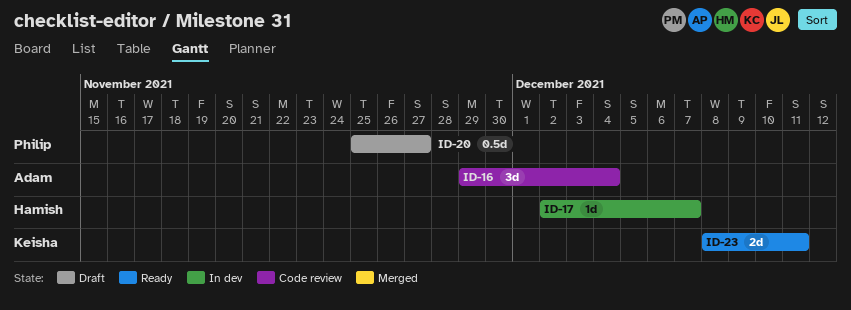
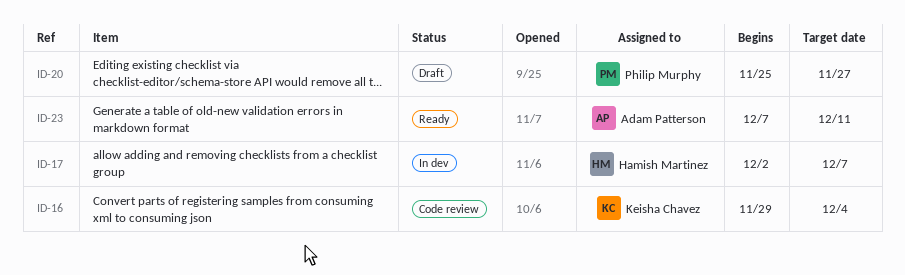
ID-16, owner: Adam Patterson -> Keisha Chavez
ID-23, owner: Keisha Chavez -> Adam Patterson
ID-23, start: Dec 8 -> Dec 7

